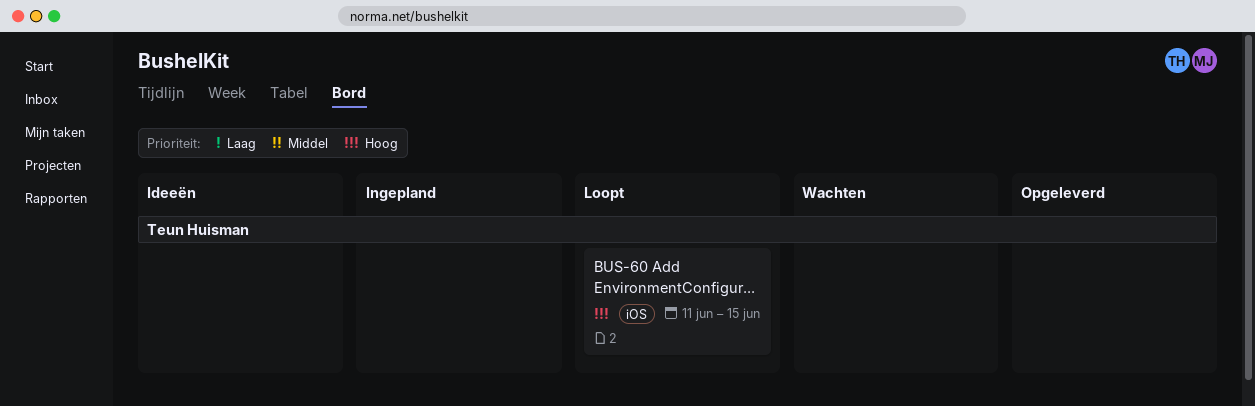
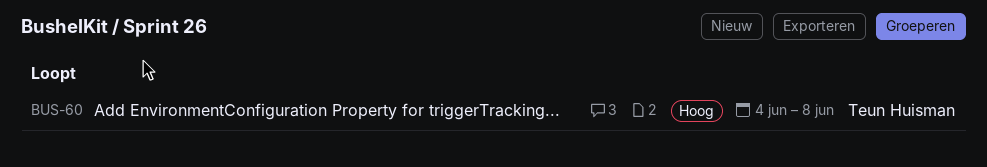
BUS-60, start: Jun 11 -> Jun 4
BUS-60, due: Jun 15 -> Jun 8

